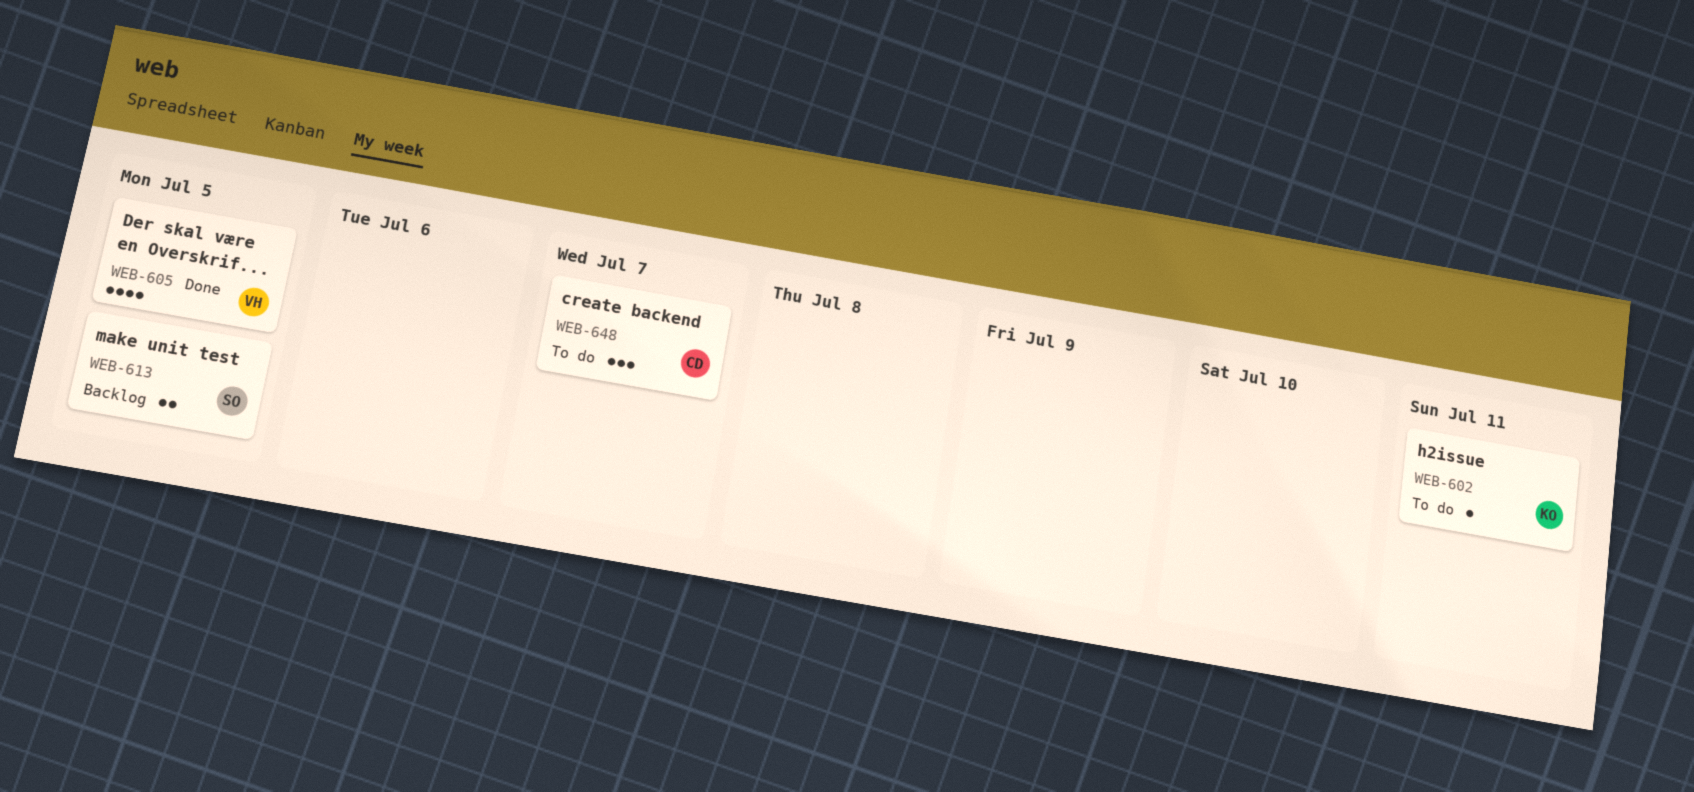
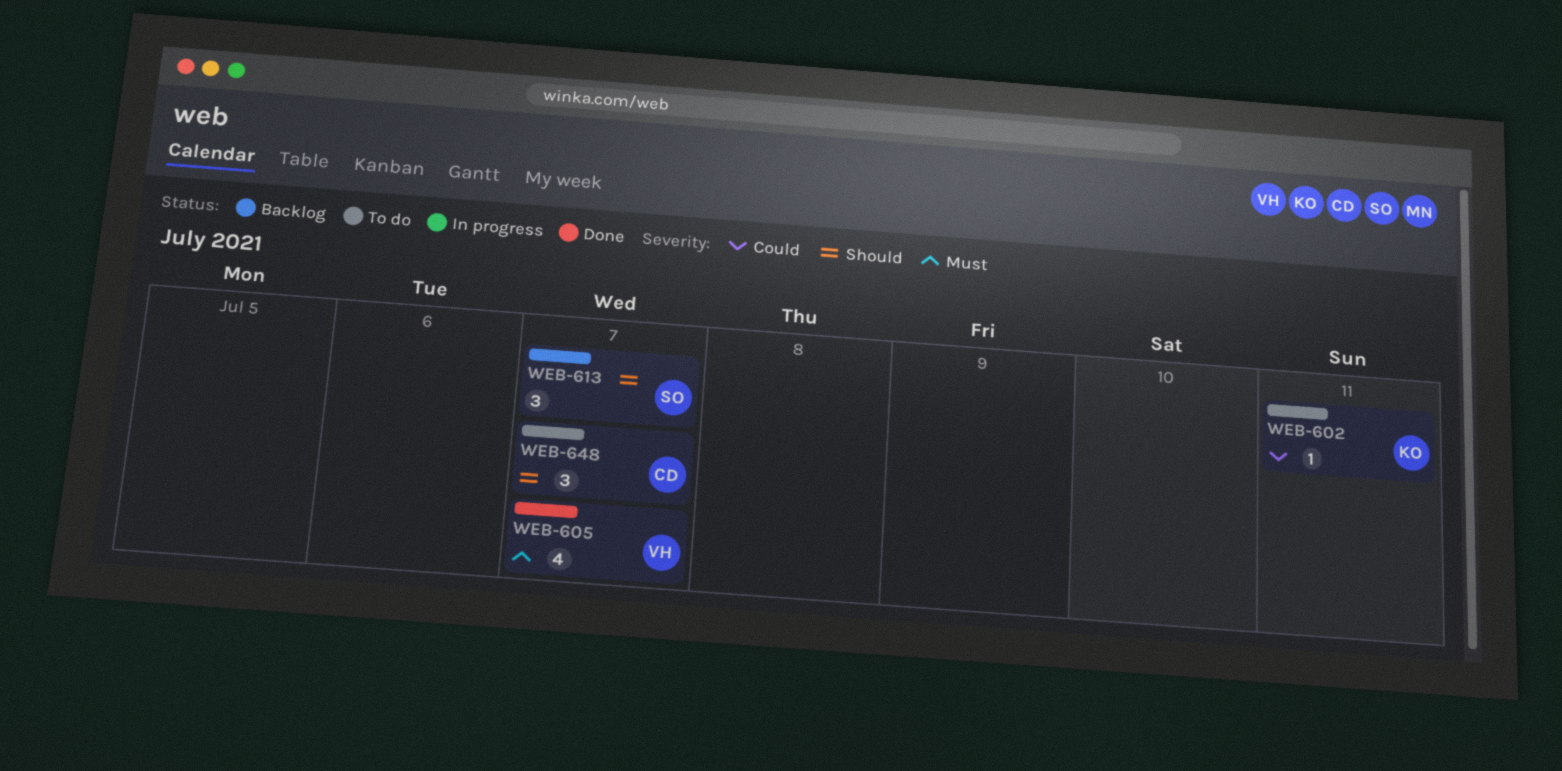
WEB-605, due: Jul 5 -> Jul 7
WEB-613, estimate: 2 -> 3
WEB-613, due: Jul 5 -> Jul 7

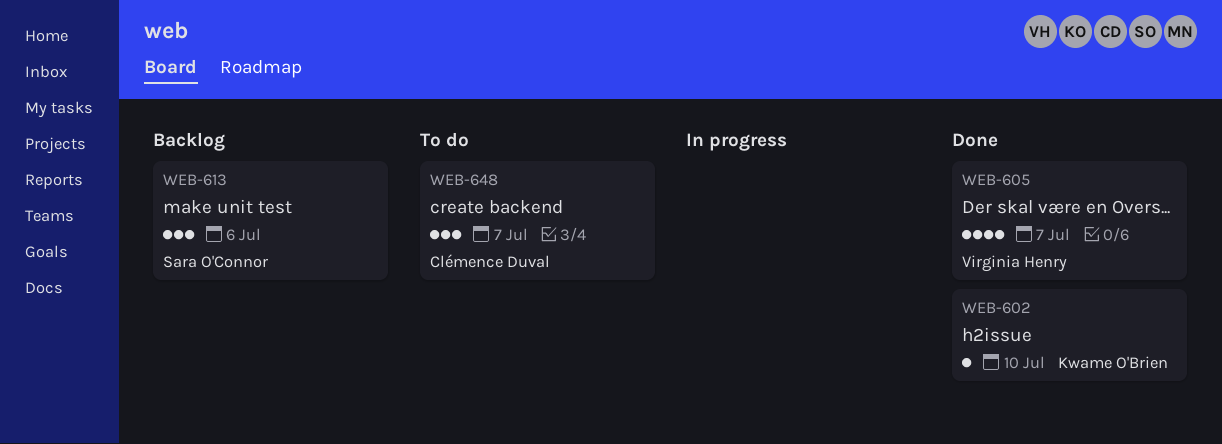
WEB-602, status: To do -> Done
WEB-602, due: Jul 11 -> Jul 10
WEB-613, due: Jul 7 -> Jul 6

